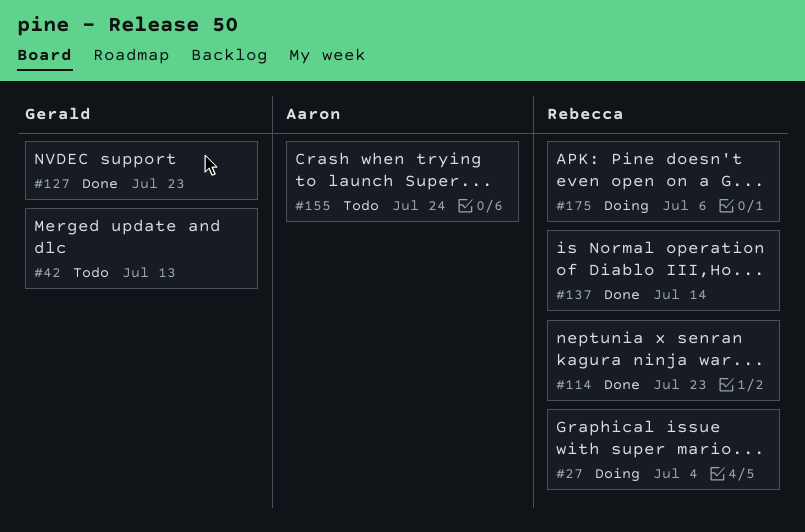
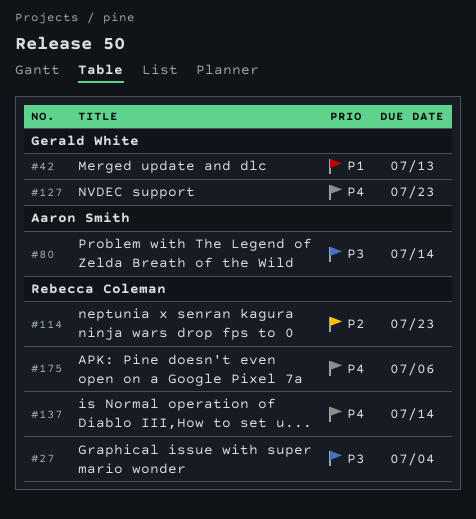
#80: none -> present
#155: present -> none

